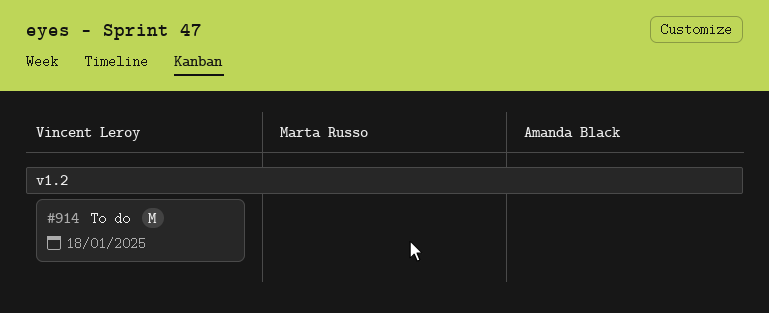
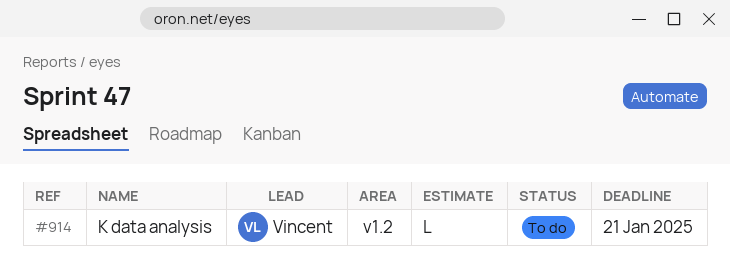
#914, estimate: M -> L
#914, due: Jan 18 -> Jan 21

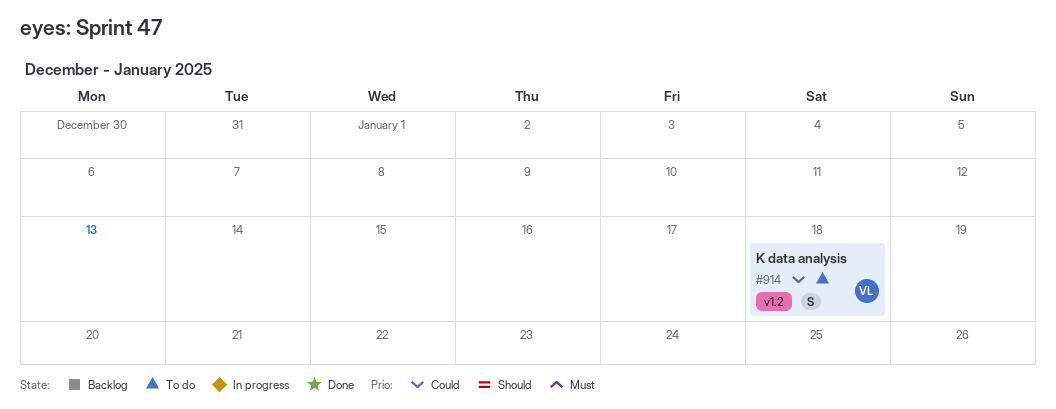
#914, estimate: L -> S
#914, due: Jan 21 -> Jan 18

